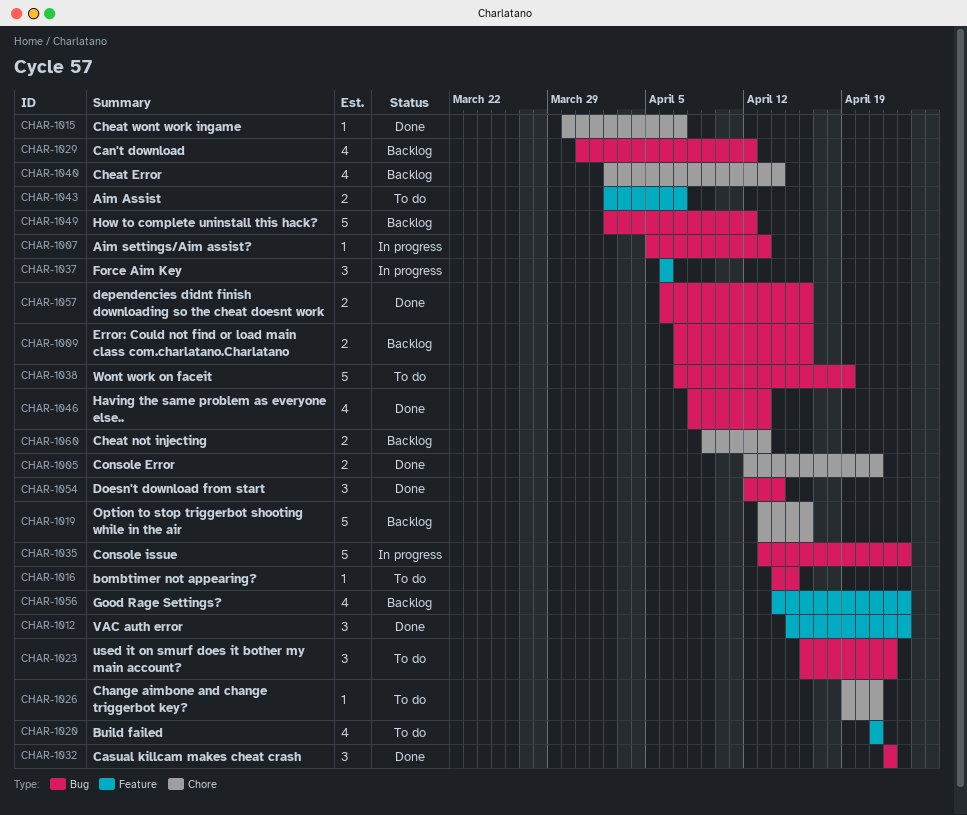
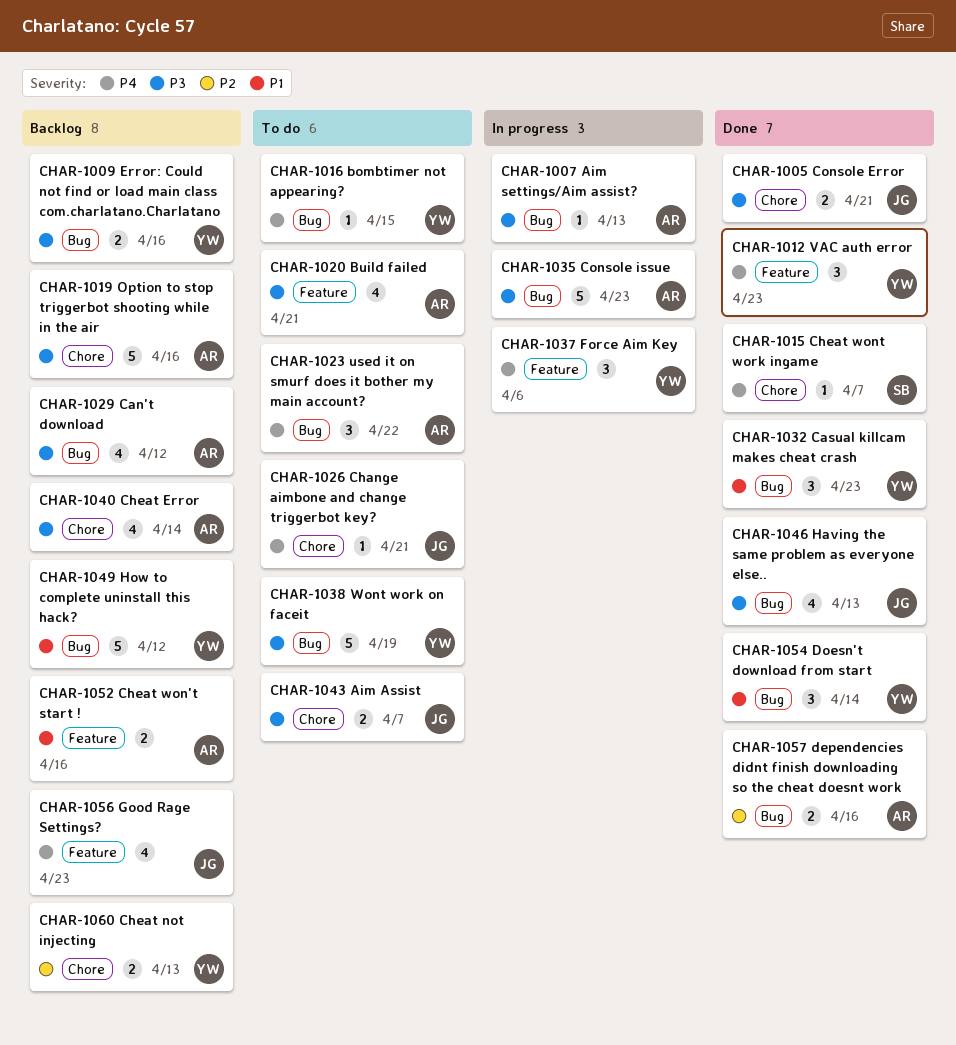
CHAR-1032, due: Apr 22 -> Apr 23
CHAR-1043, label: Feature -> Chore
CHAR-1052: none -> present

